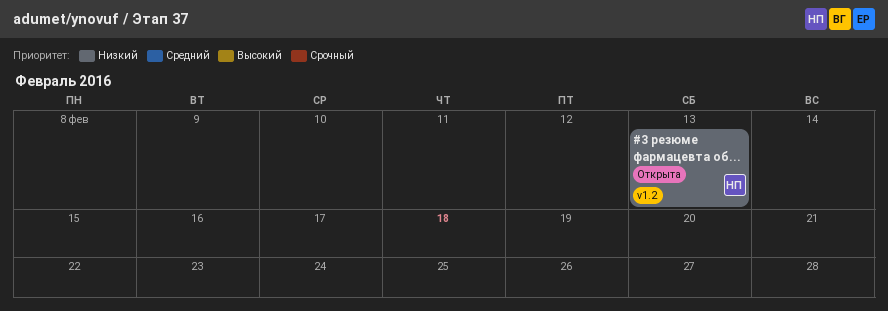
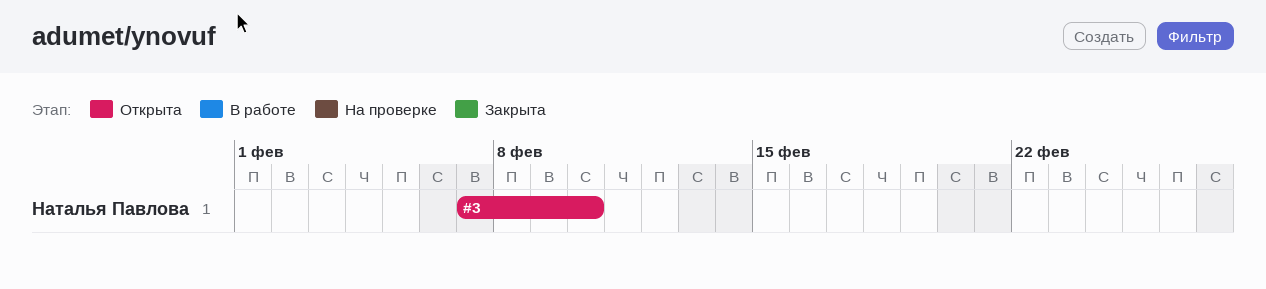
#3, due: Feb 13 -> Feb 10

